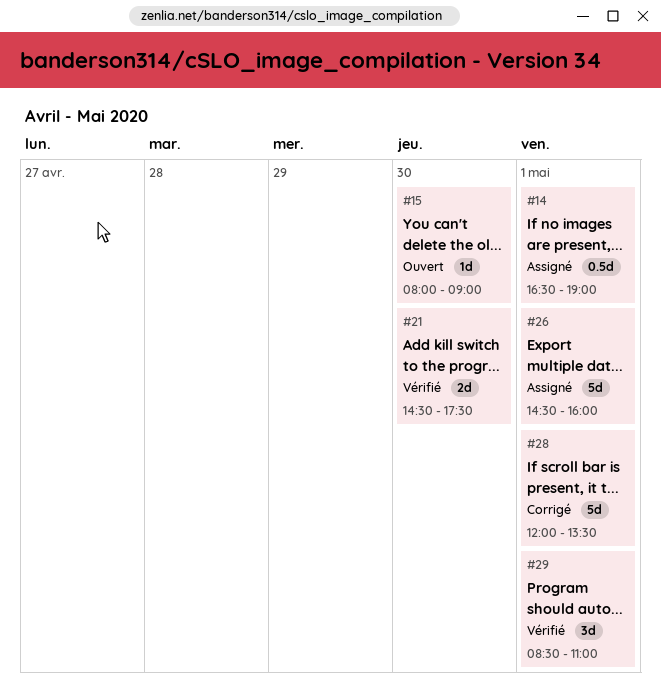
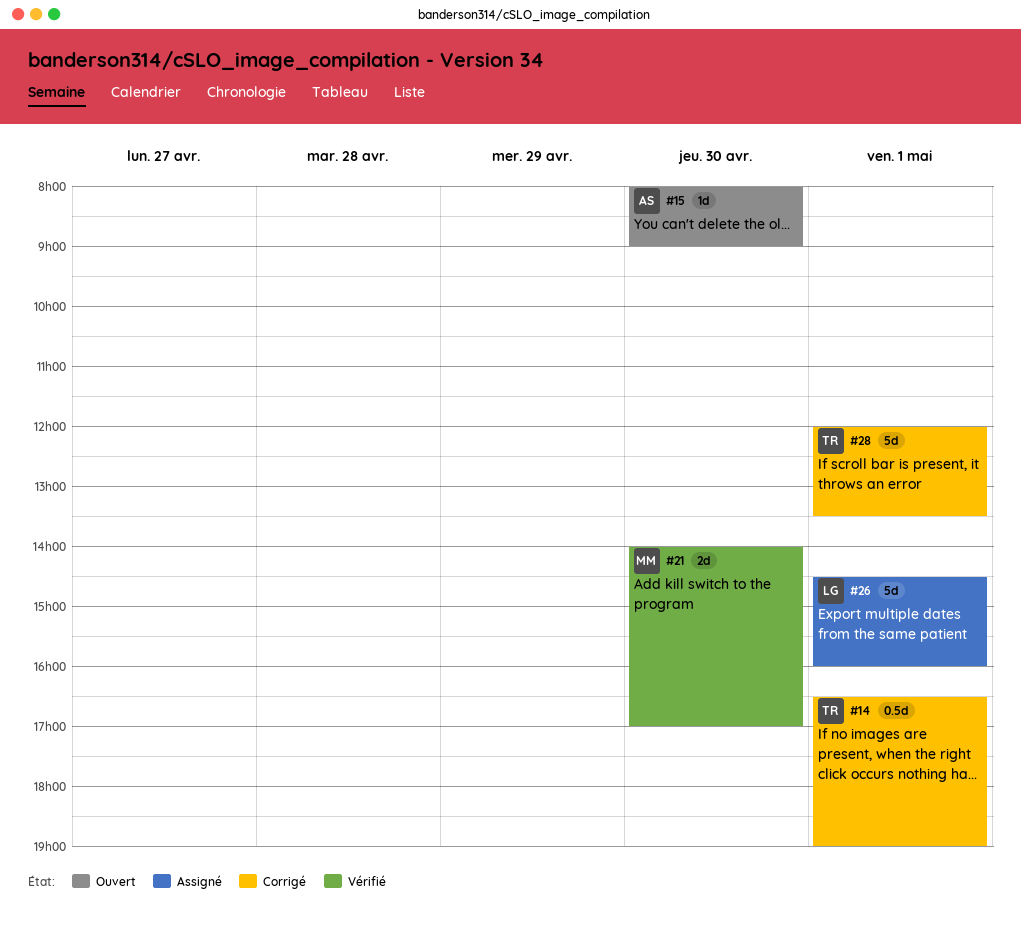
#14, status: Assigné -> Corrigé
#21, begins: 14:30 -> 14:00
#21, ends: 17:30 -> 17:00
#29: present -> none

